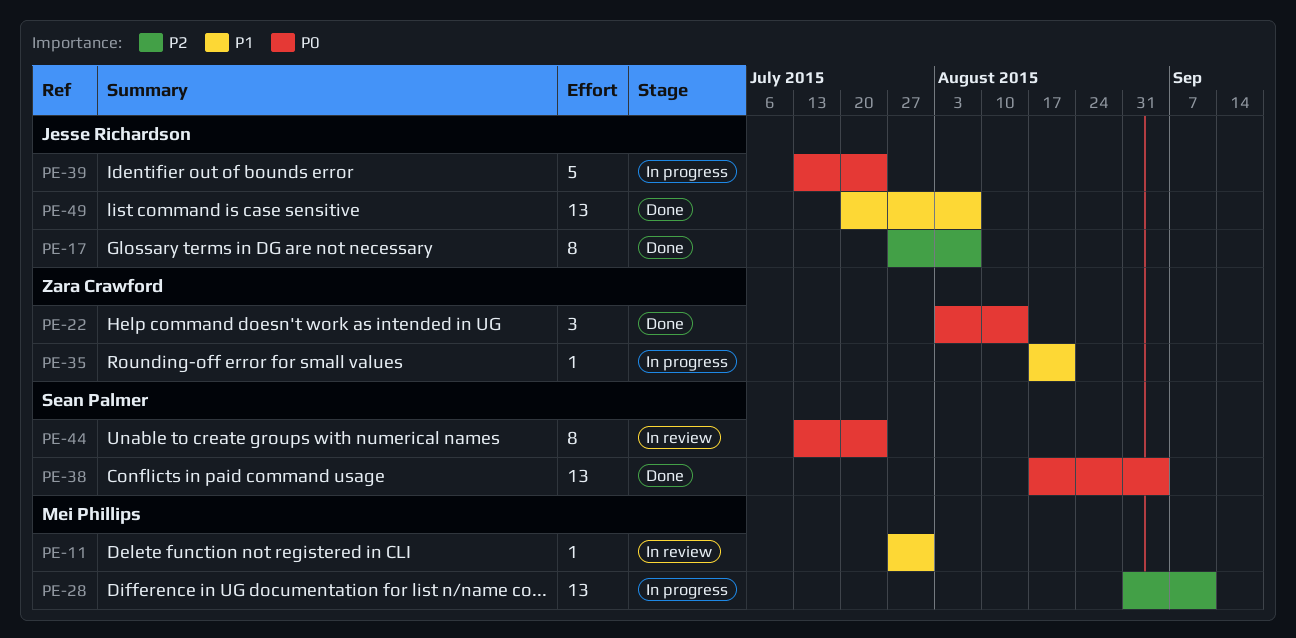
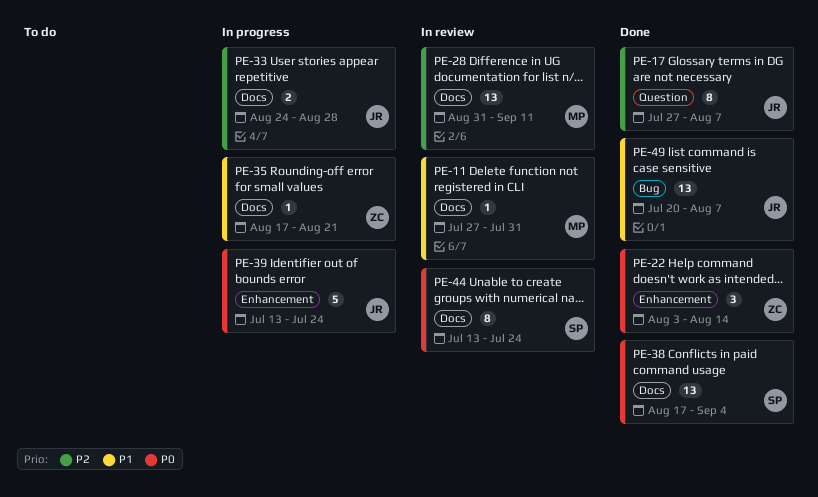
PE-28, status: In progress -> In review
PE-33: none -> present

